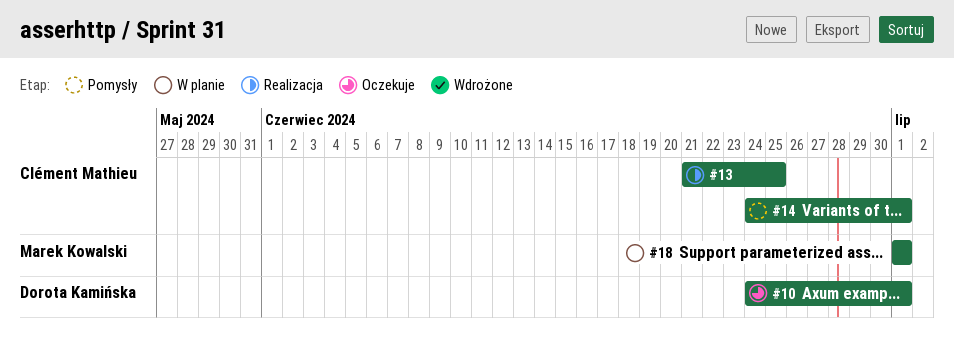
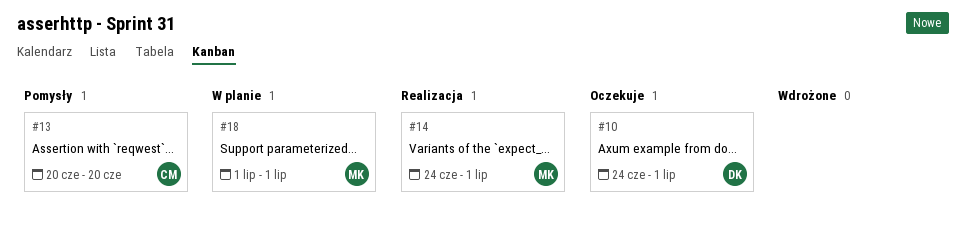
#13, status: Realizacja -> Pomysły
#13, start: Jun 21 -> Jun 20
#13, due: Jun 25 -> Jun 20
#14, status: Pomysły -> Realizacja
#14, owner: Clément Mathieu -> Marek Kowalski

